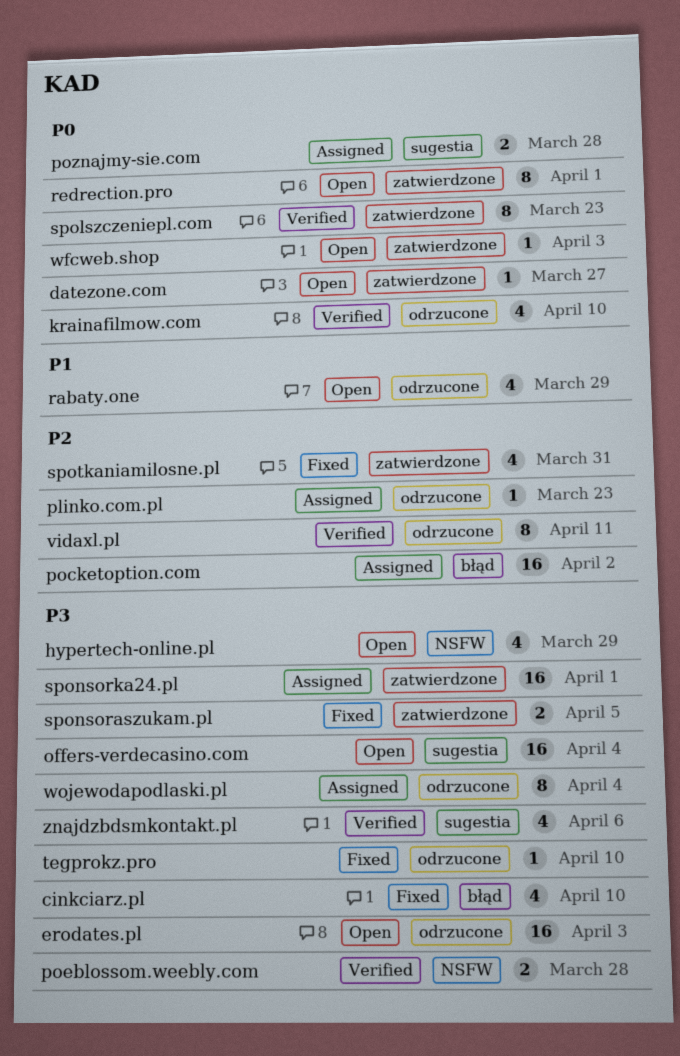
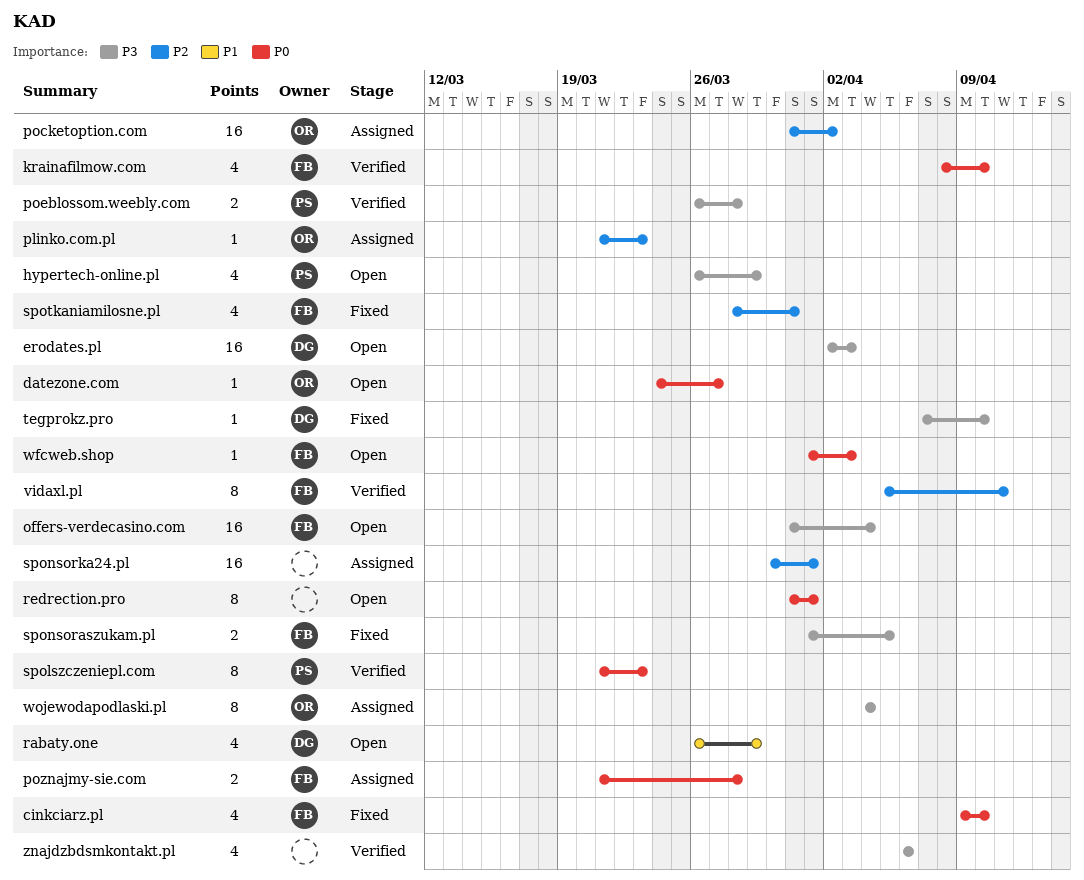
cinkciarz.pl, priority: P3 -> P0
sponsorka24.pl, priority: P3 -> P2

